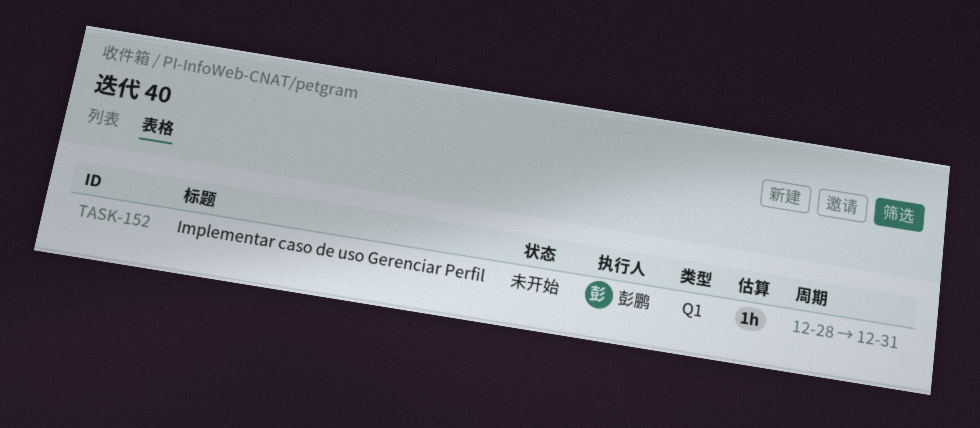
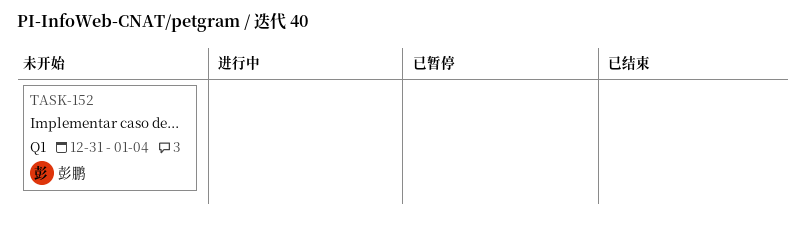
TASK-152, start: Dec 28 -> Dec 31
TASK-152, due: Dec 31 -> Jan 4

